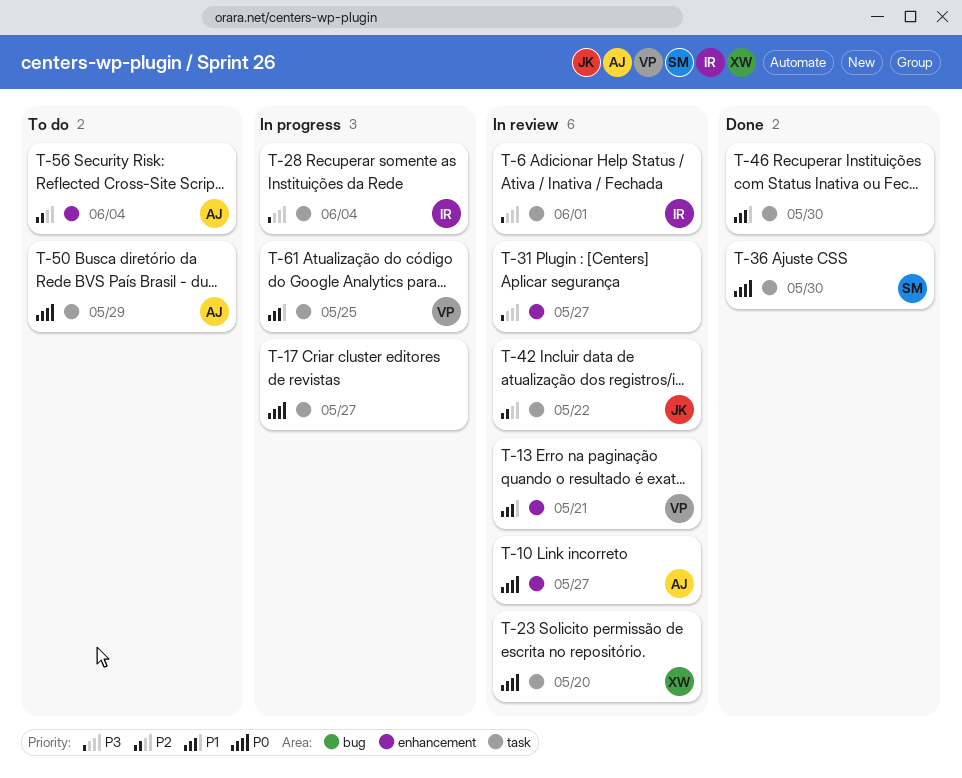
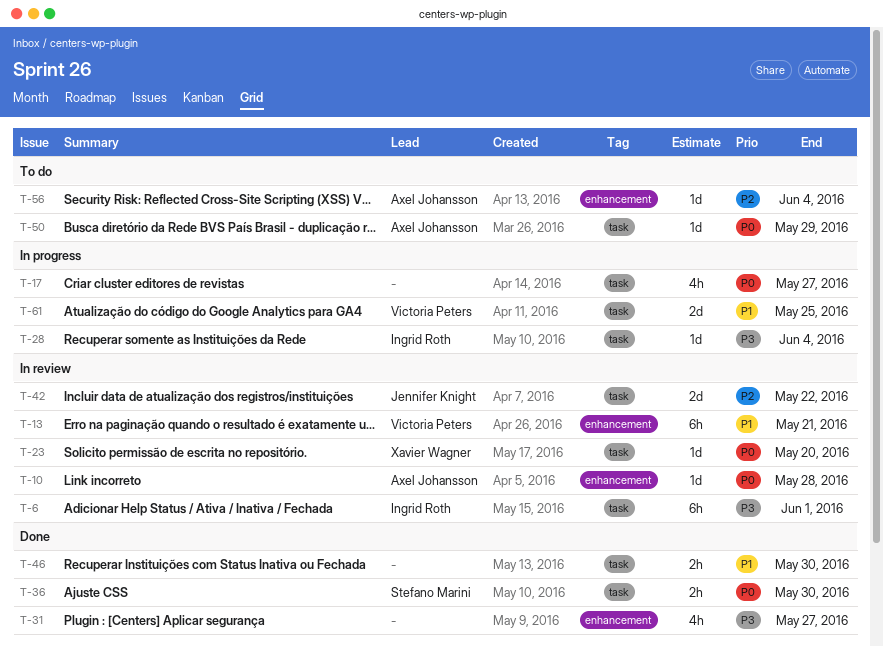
T-10, due: May 27 -> May 28
T-31, status: In review -> Done

